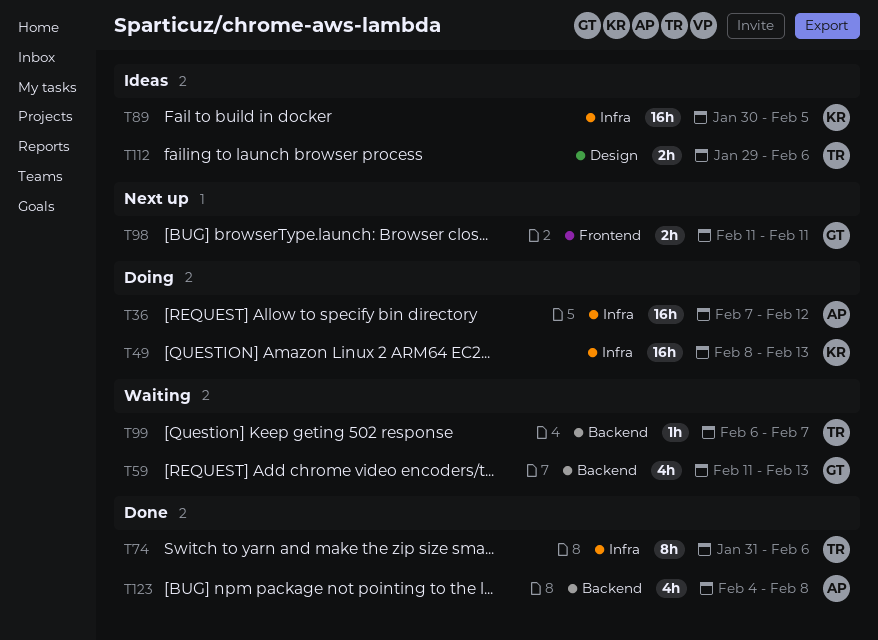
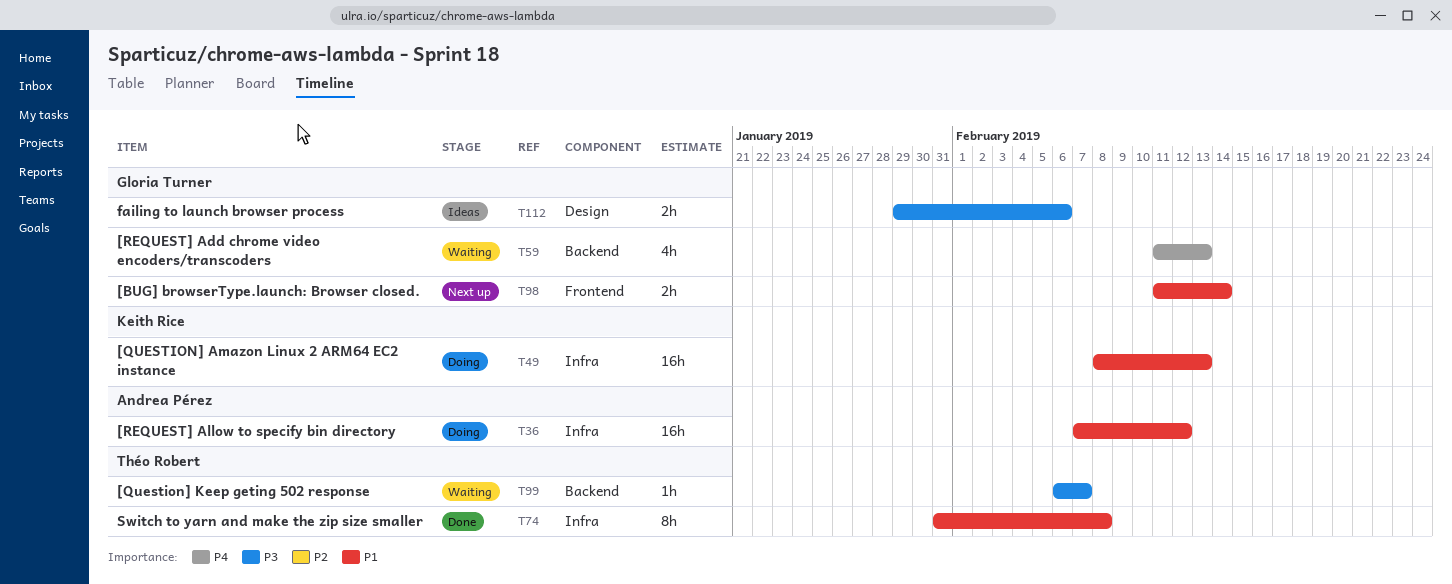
T74, due: Feb 6 -> Feb 8
T89: present -> none
T98, due: Feb 11 -> Feb 14
T112, owner: Théo Robert -> Gloria Turner
T123: present -> none

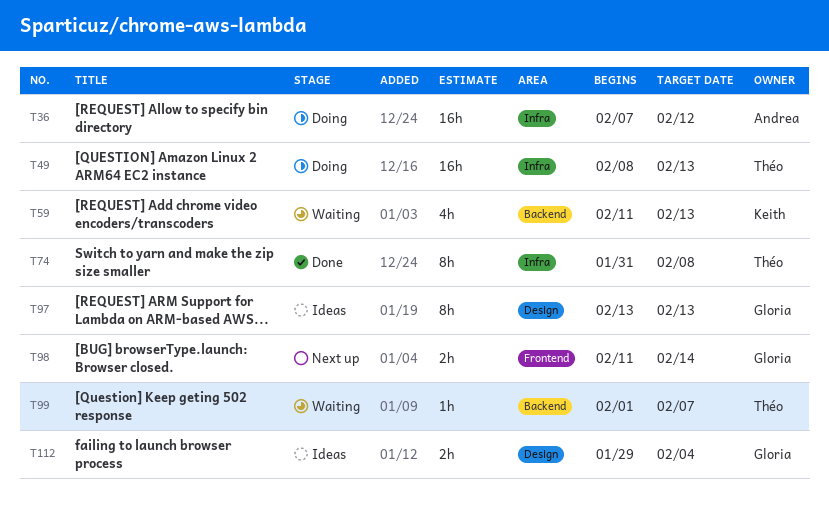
T49, owner: Keith Rice -> Théo Robert
T59, owner: Gloria Turner -> Keith Rice
T97: none -> present
T99, start: Feb 6 -> Feb 1
T112, due: Feb 6 -> Feb 4

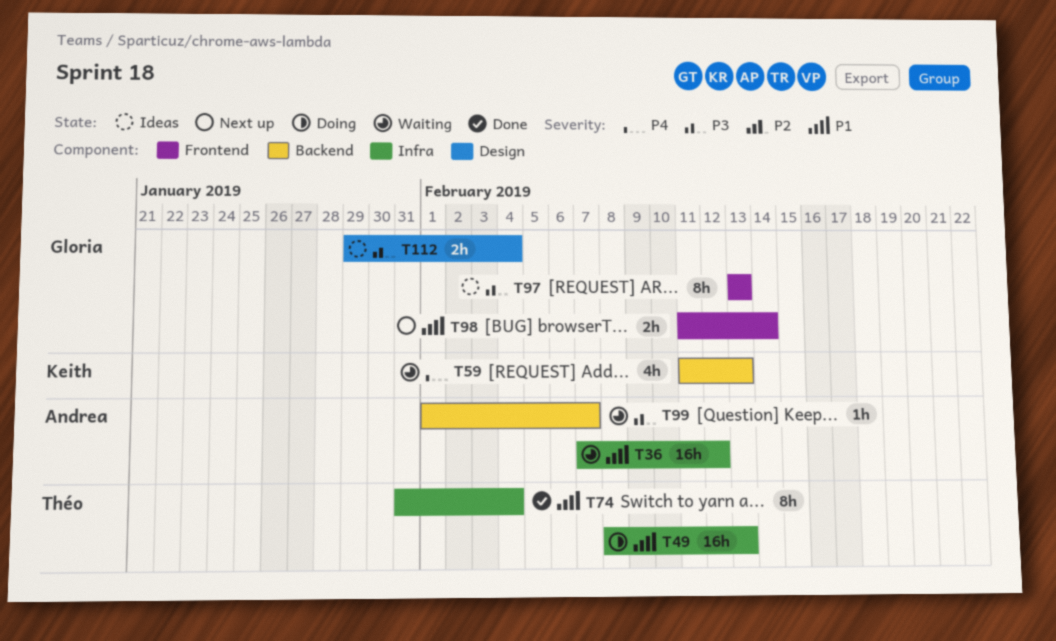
T36, status: Doing -> Waiting
T74, due: Feb 8 -> Feb 4
T97, label: Design -> Frontend
T99, owner: Théo -> Andrea

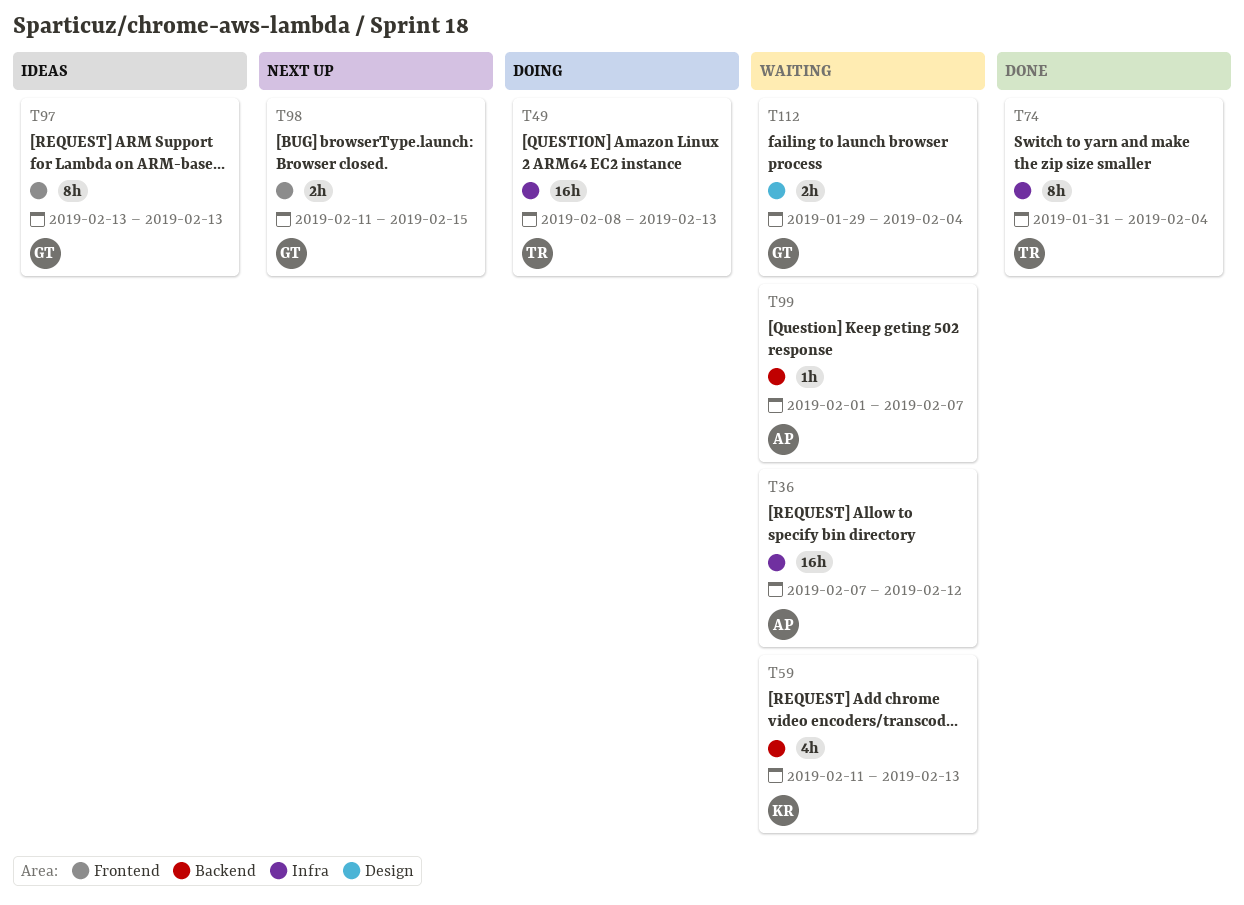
T98, due: Feb 14 -> Feb 15
T112, status: Ideas -> Waiting

